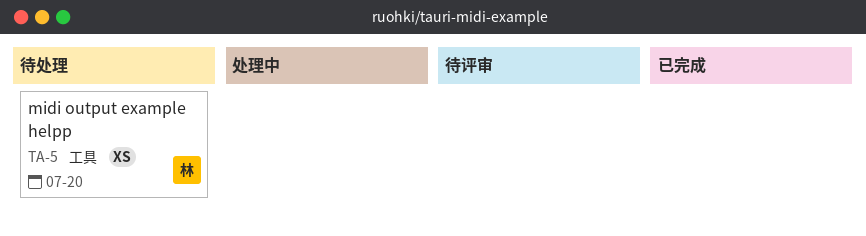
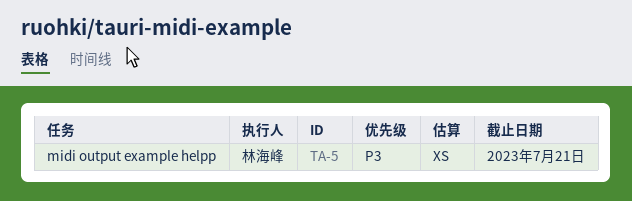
TA-5, due: Jul 20 -> Jul 21

